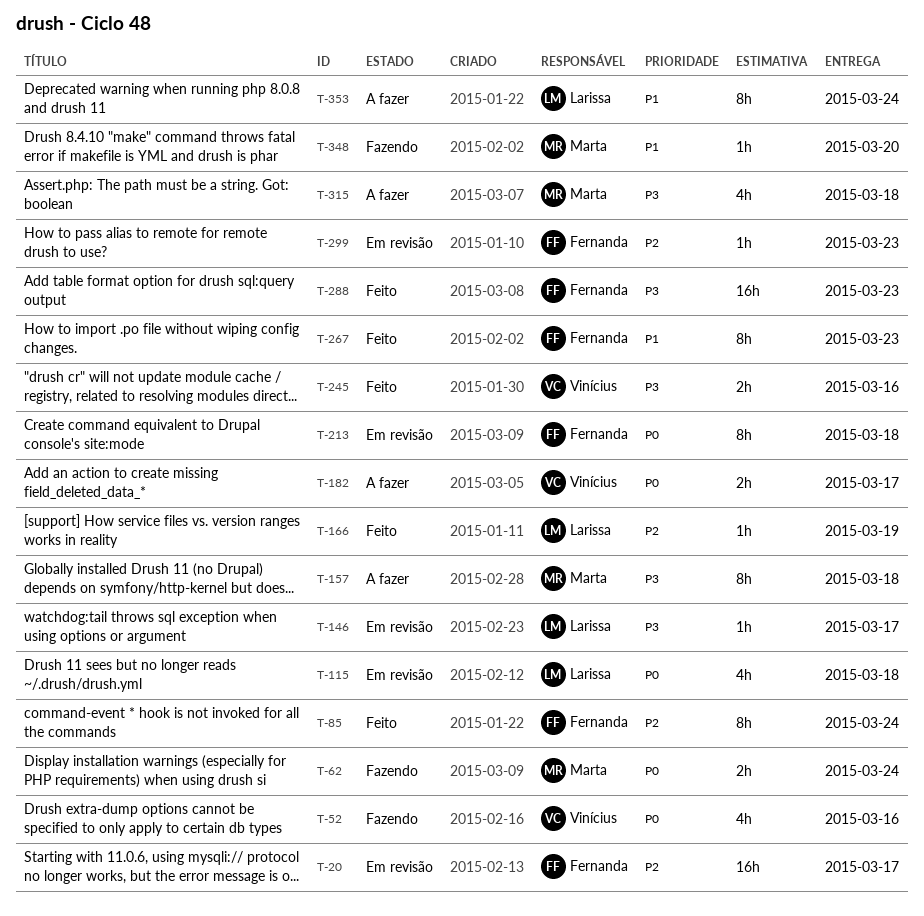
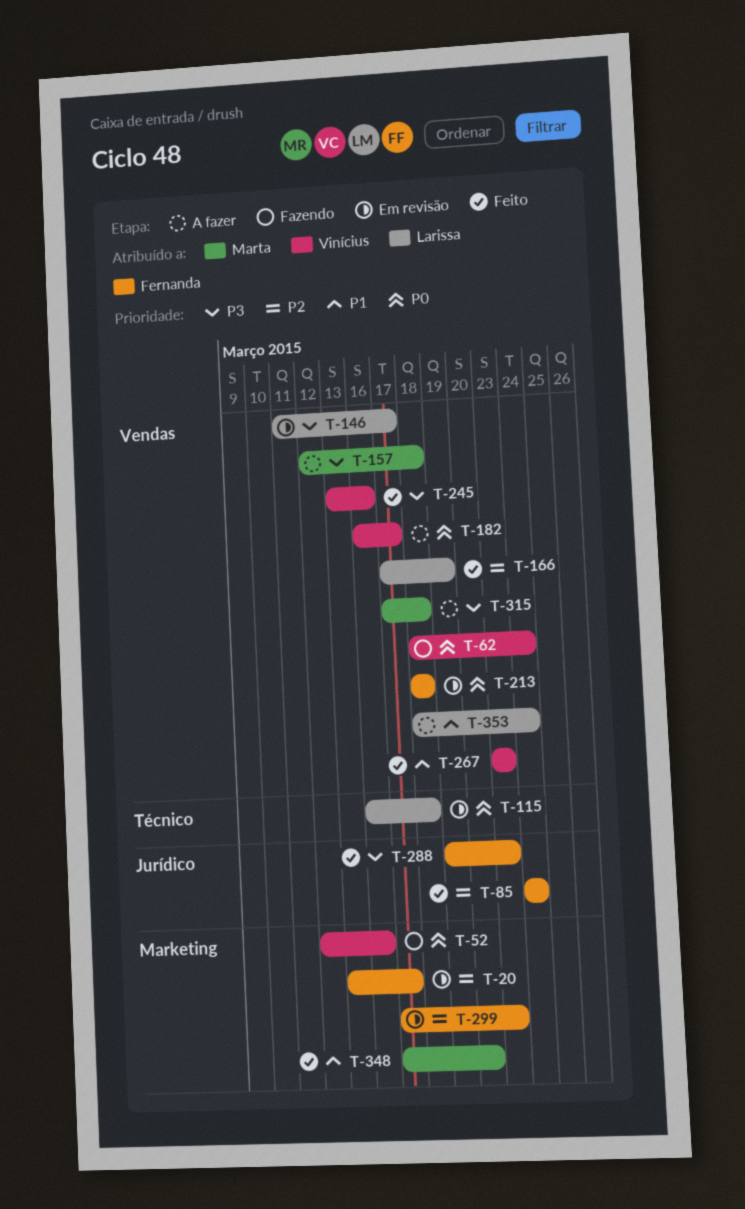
T-62, owner: Marta -> Vinícius
T-267, owner: Fernanda -> Vinícius
T-348, status: Fazendo -> Feito

